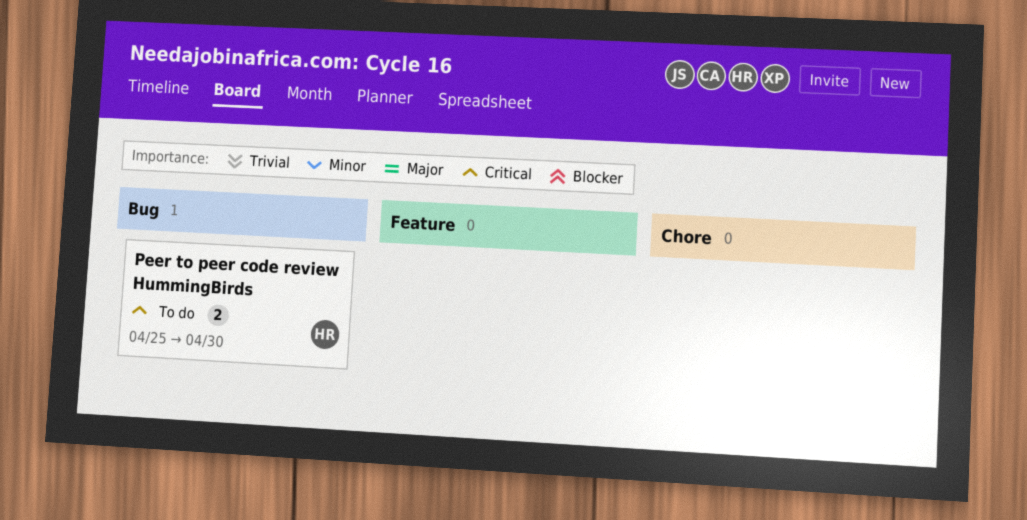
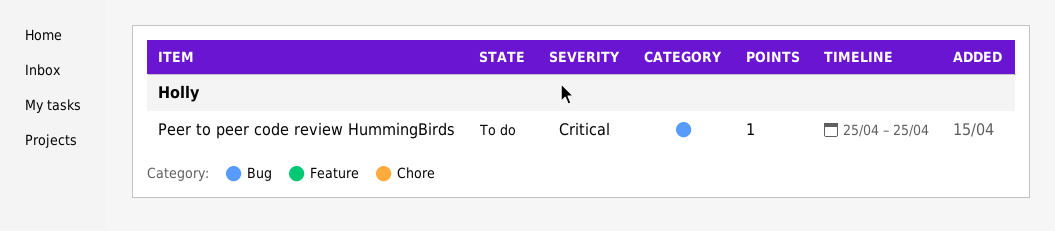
Peer to peer code review HummingBirds, estimate: 2 -> 1
Peer to peer code review HummingBirds, due: Apr 30 -> Apr 25

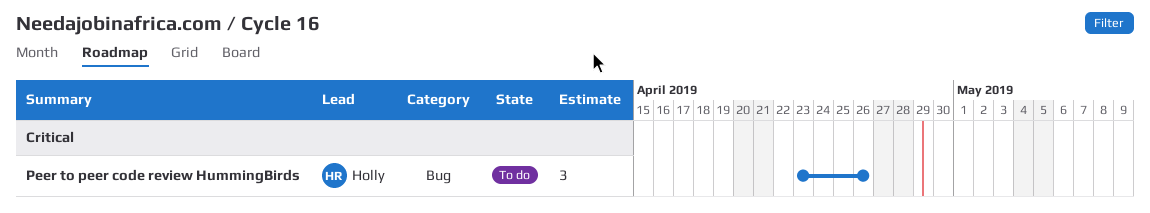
Peer to peer code review HummingBirds, estimate: 1 -> 3
Peer to peer code review HummingBirds, start: Apr 25 -> Apr 23
Peer to peer code review HummingBirds, due: Apr 25 -> Apr 26

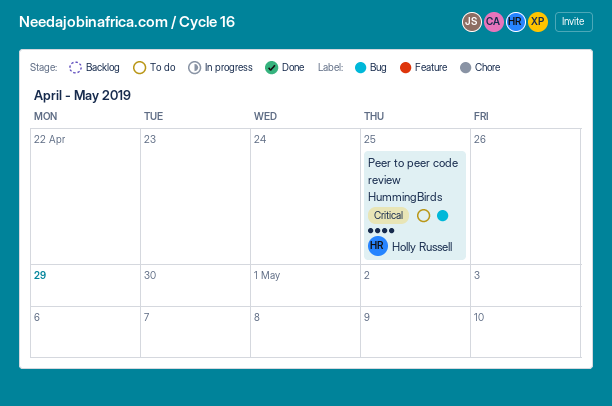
Peer to peer code review HummingBirds, estimate: 3 -> 4
Peer to peer code review HummingBirds, due: Apr 26 -> Apr 25

